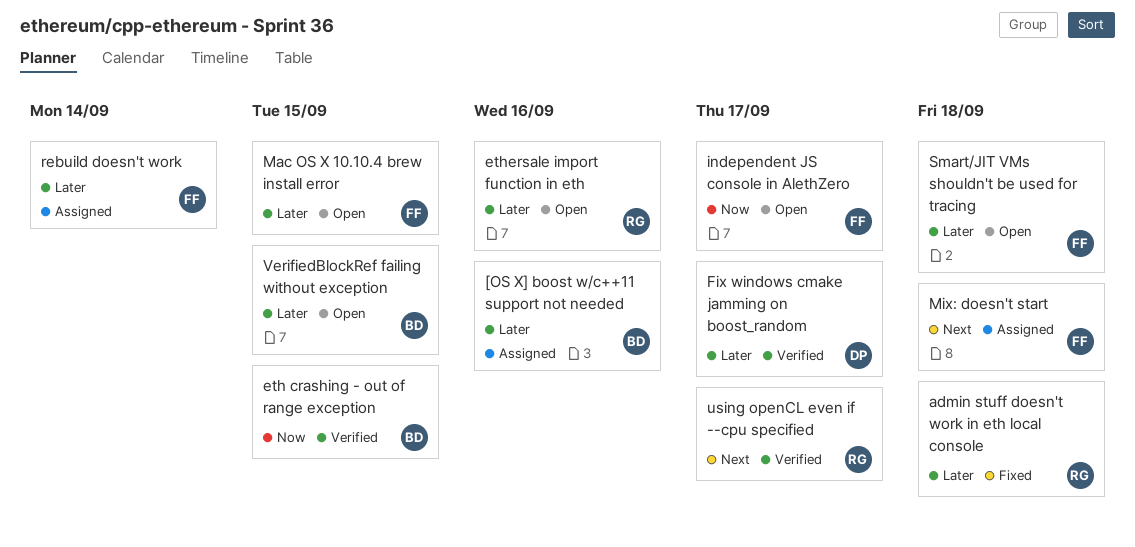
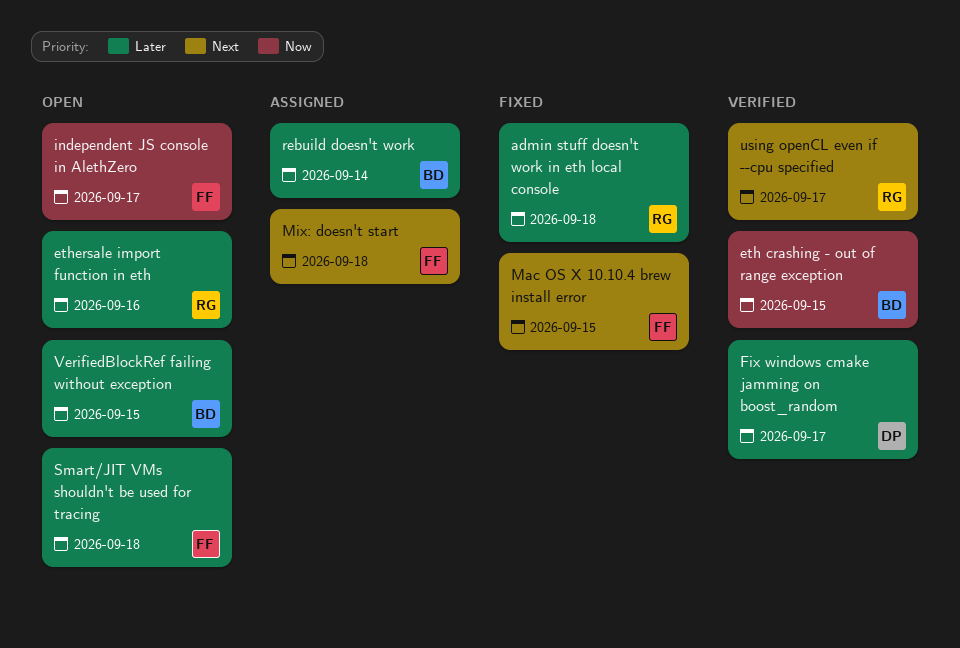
[OS X] boost w/c++11 support not needed: present -> none
Mac OS X 10.10.4 brew install error, status: Open -> Fixed
Mac OS X 10.10.4 brew install error, priority: Later -> Next
rebuild doesn't work, owner: FF -> BD

